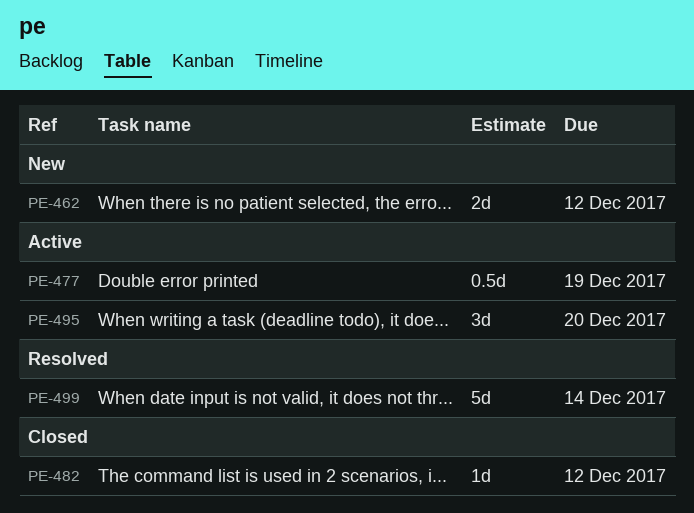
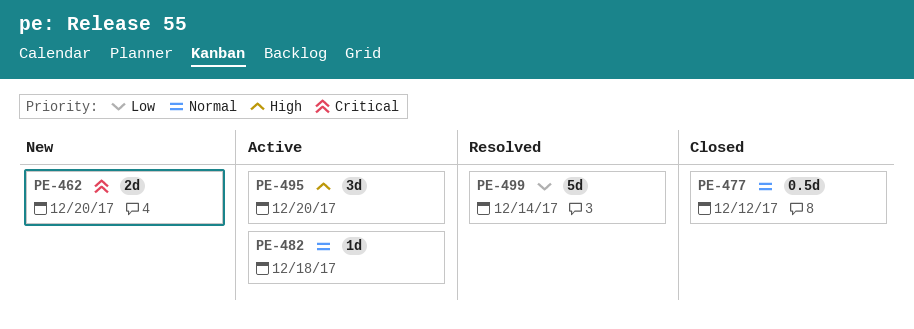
PE-462, due: Dec 12 -> Dec 20
PE-477, status: Active -> Closed
PE-477, due: Dec 19 -> Dec 12
PE-482, status: Closed -> Active
PE-482, due: Dec 12 -> Dec 18

